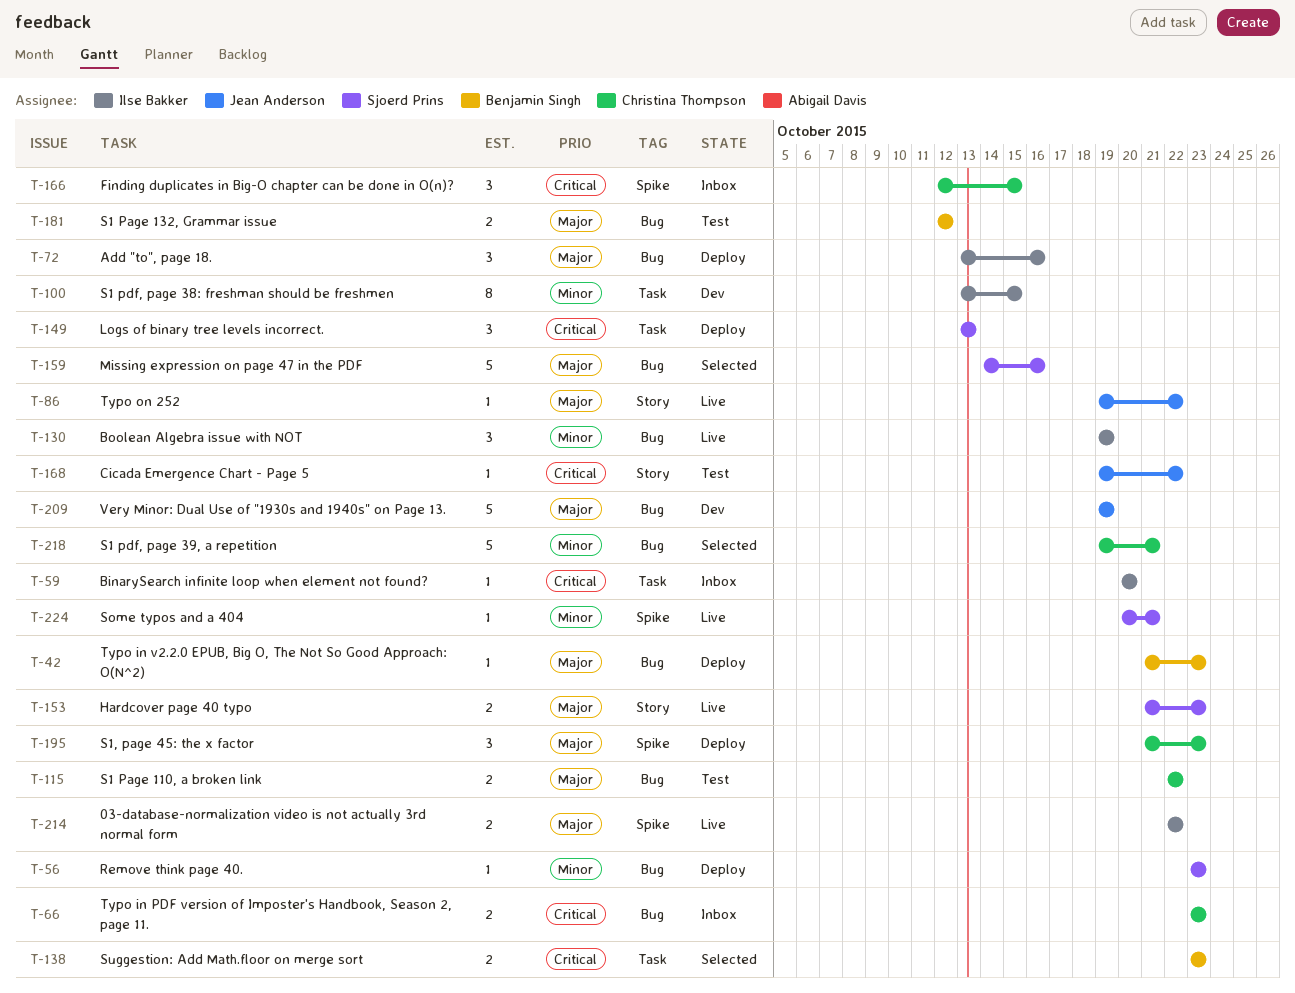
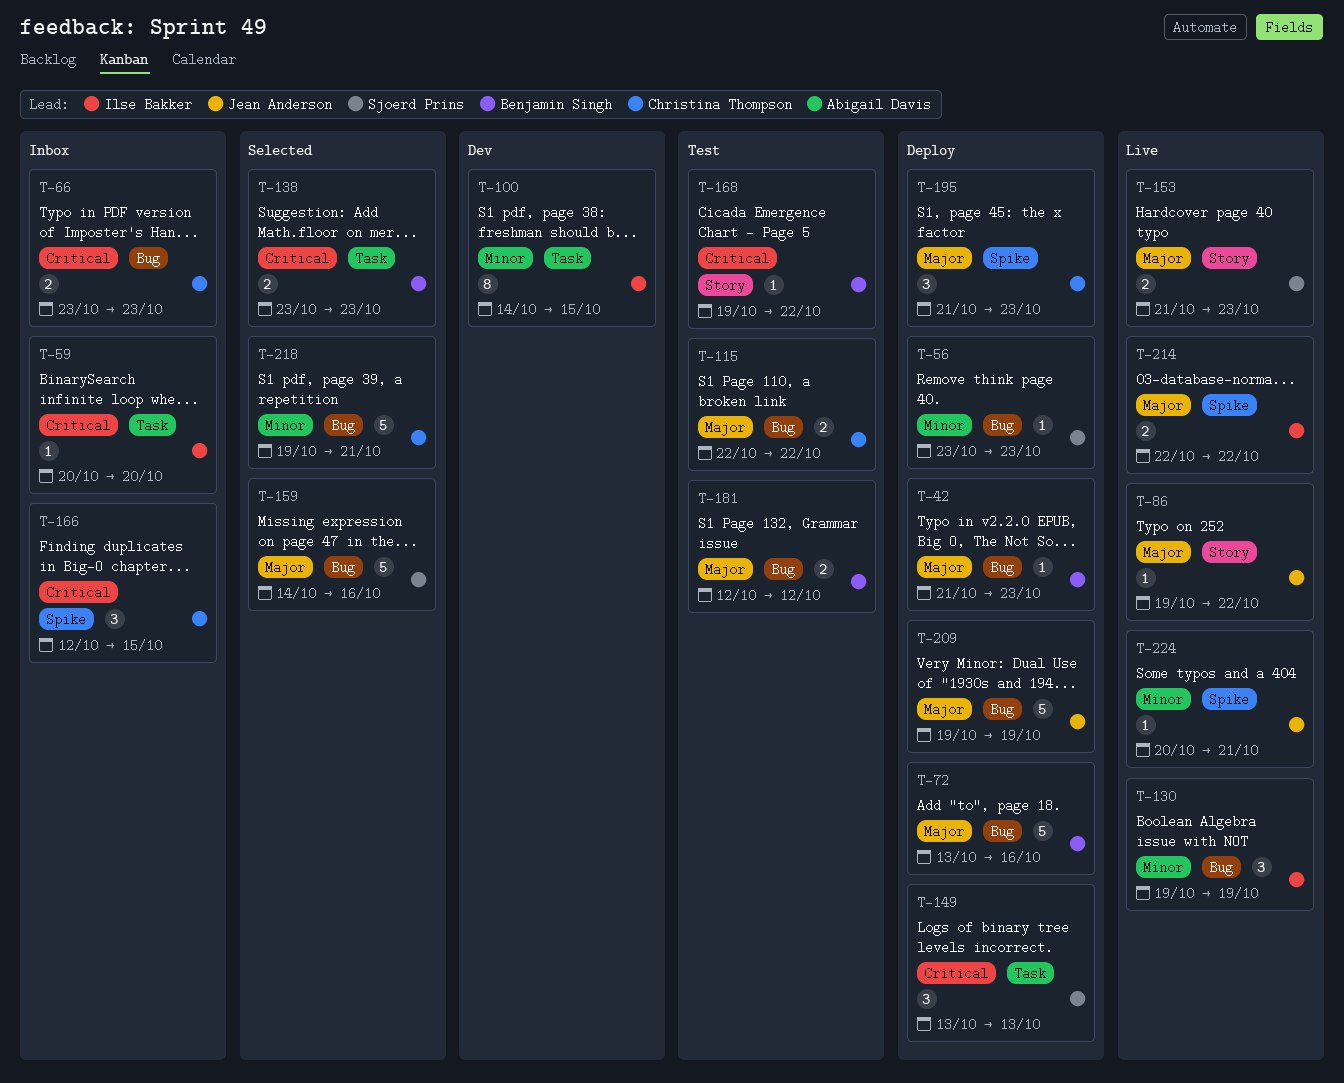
T-72, owner: Ilse Bakker -> Benjamin Singh
T-72, estimate: 3 -> 5
T-100, start: Oct 13 -> Oct 14
T-168, owner: Jean Anderson -> Benjamin Singh
T-209, status: Dev -> Deploy
T-224, owner: Sjoerd Prins -> Jean Anderson

